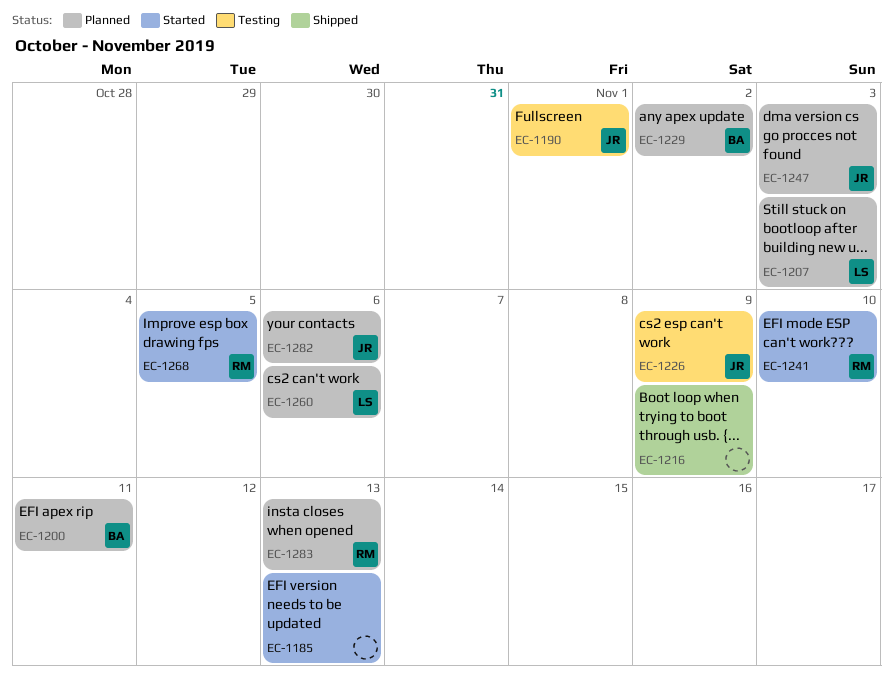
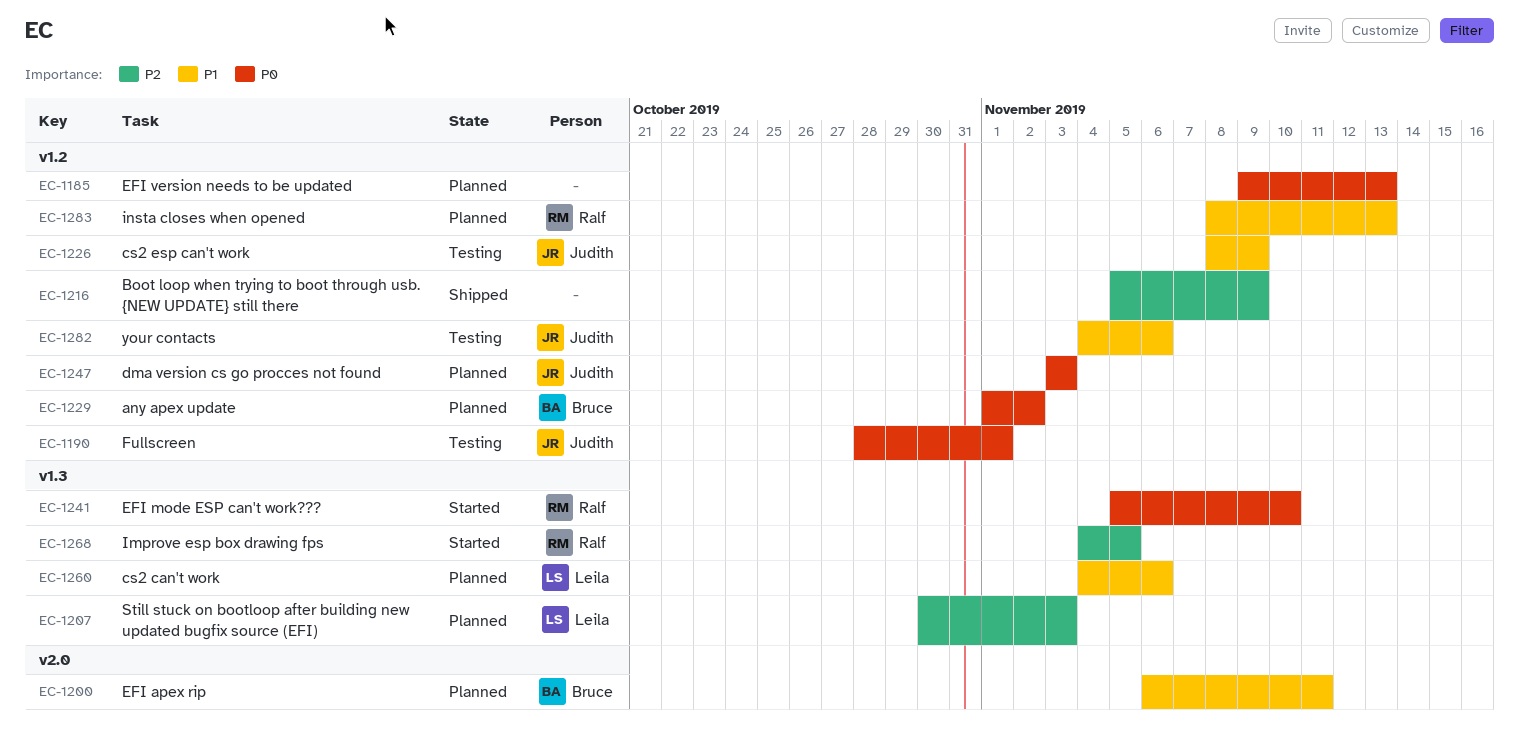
EC-1185, status: Started -> Planned
EC-1282, status: Planned -> Testing

